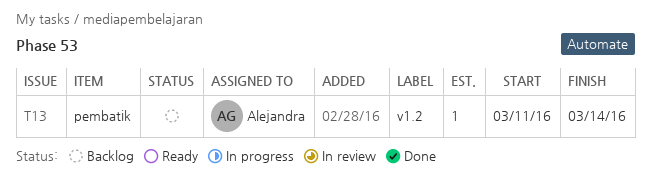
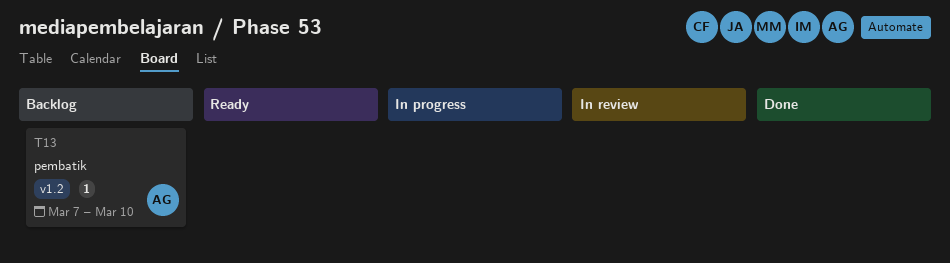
T13, start: Mar 11 -> Mar 7
T13, due: Mar 14 -> Mar 10

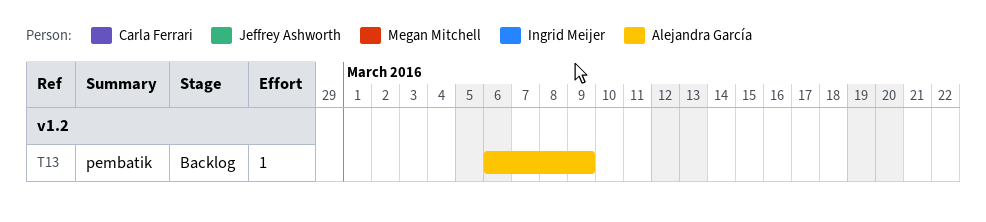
T13, start: Mar 7 -> Mar 6
T13, due: Mar 10 -> Mar 9

